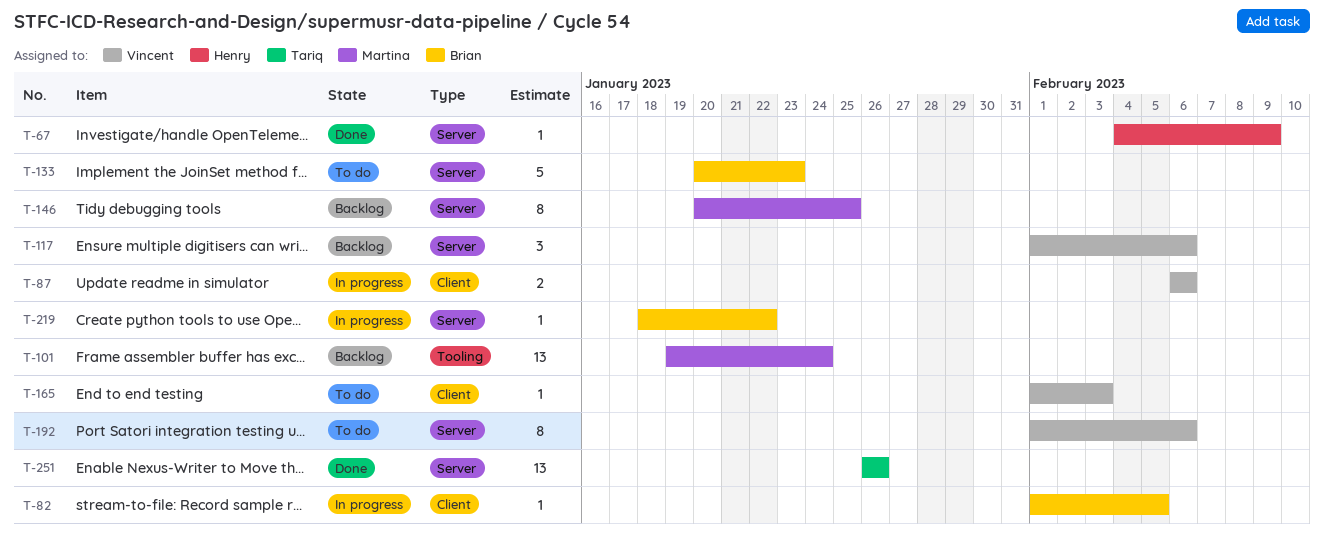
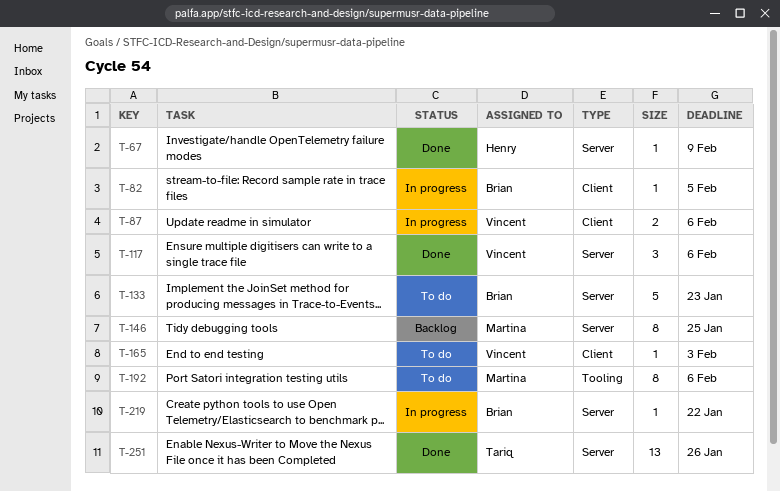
T-101: present -> none
T-117, status: Backlog -> Done
T-192, owner: Vincent -> Martina
T-192, label: Server -> Tooling

